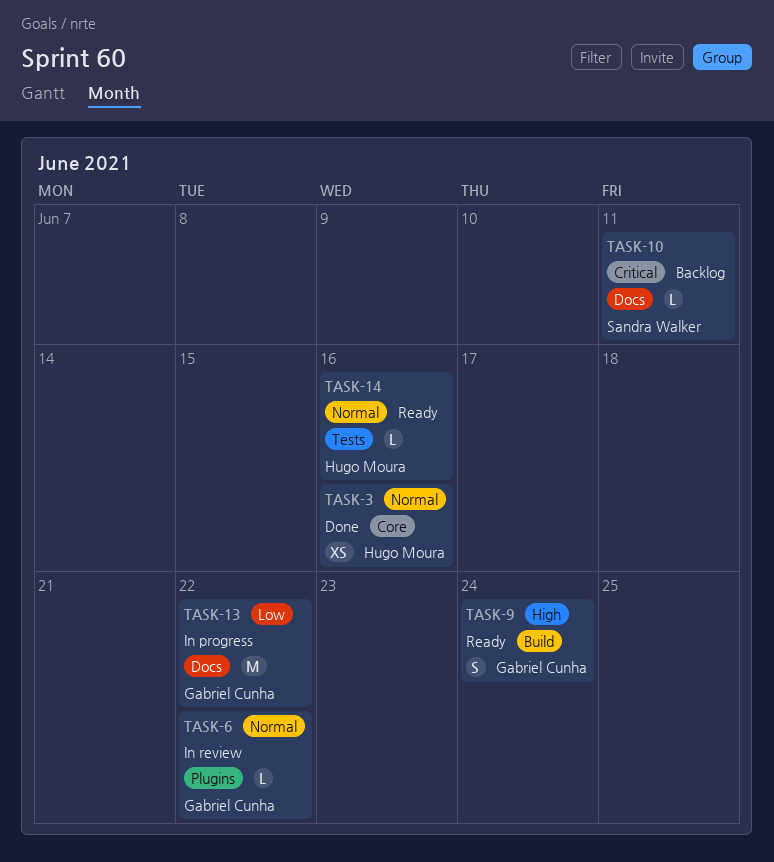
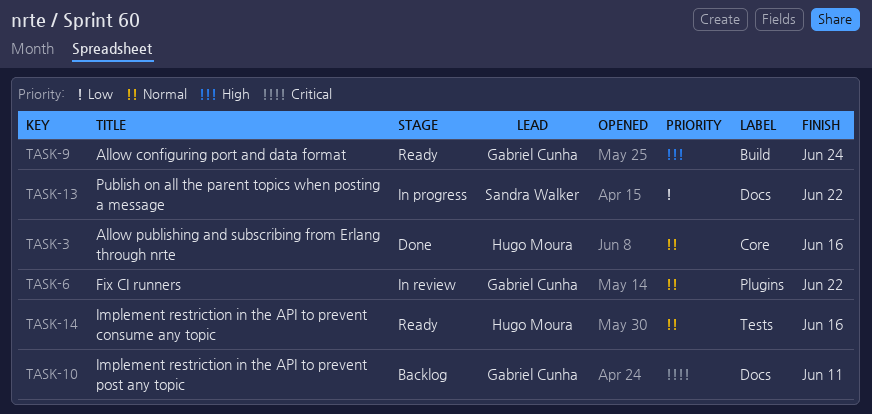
TASK-10, owner: Sandra Walker -> Gabriel Cunha
TASK-13, owner: Gabriel Cunha -> Sandra Walker

